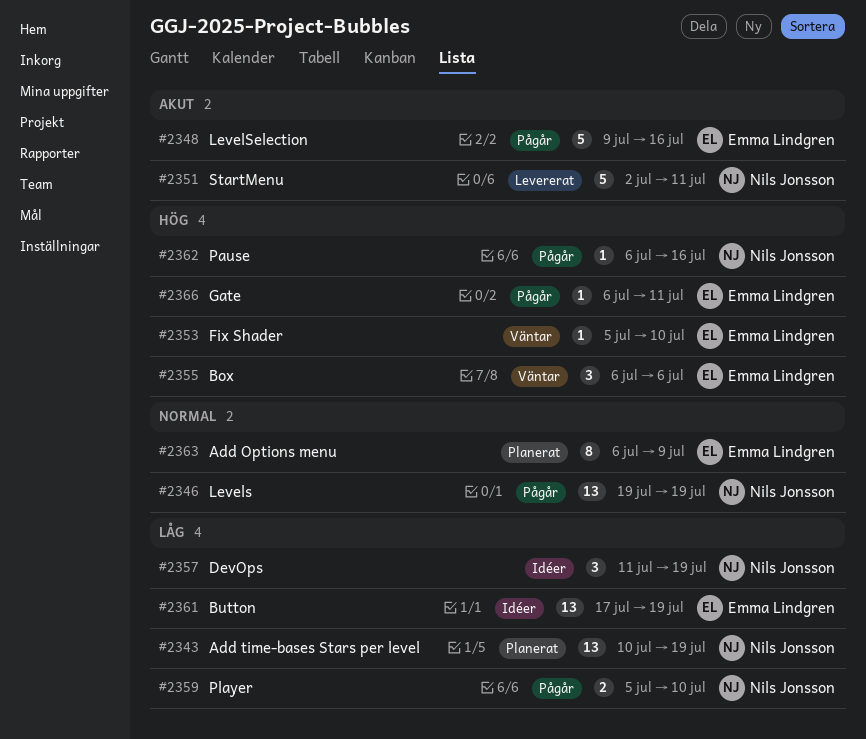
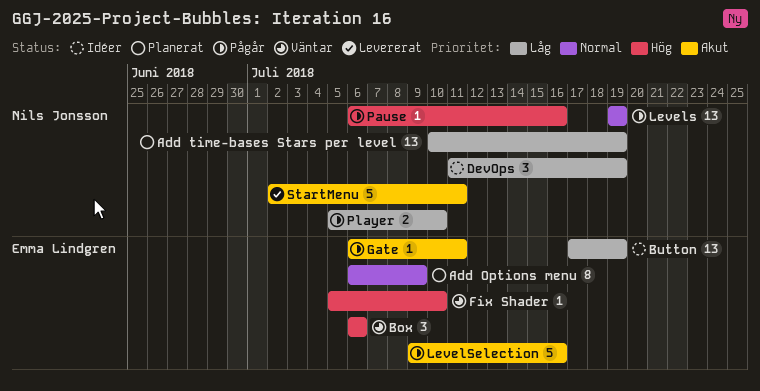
Gate, priority: Hög -> Akut

